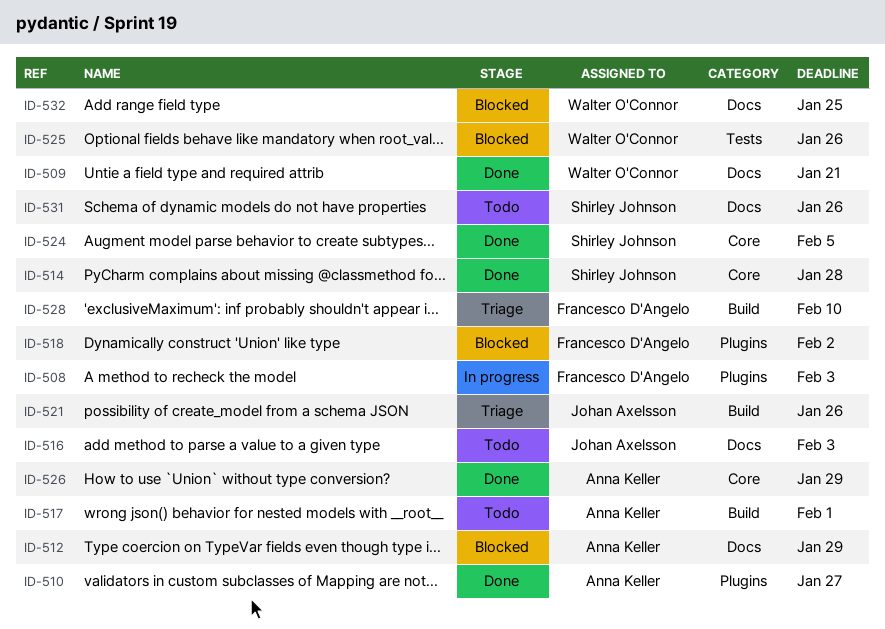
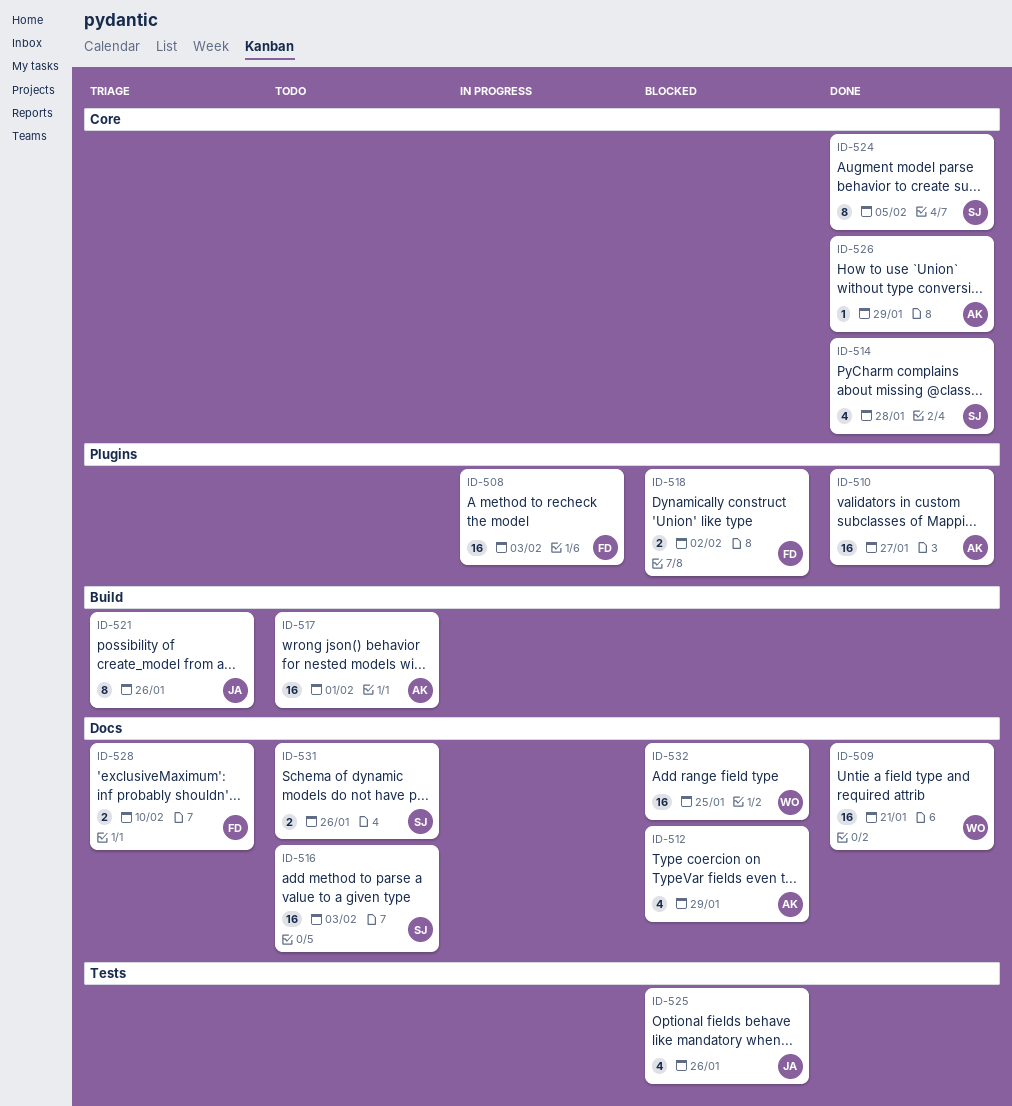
ID-516, owner: Johan Axelsson -> Shirley Johnson
ID-525, owner: Walter O'Connor -> Johan Axelsson
ID-528, label: Build -> Docs

